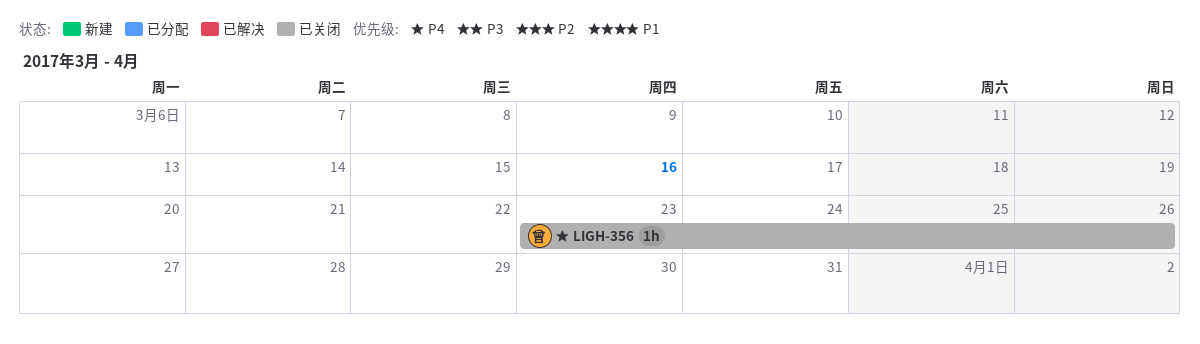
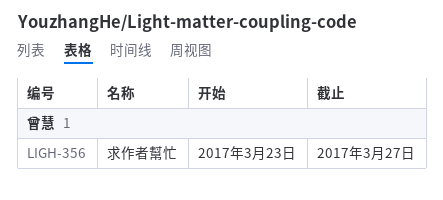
LIGH-356, due: Mar 26 -> Mar 27

